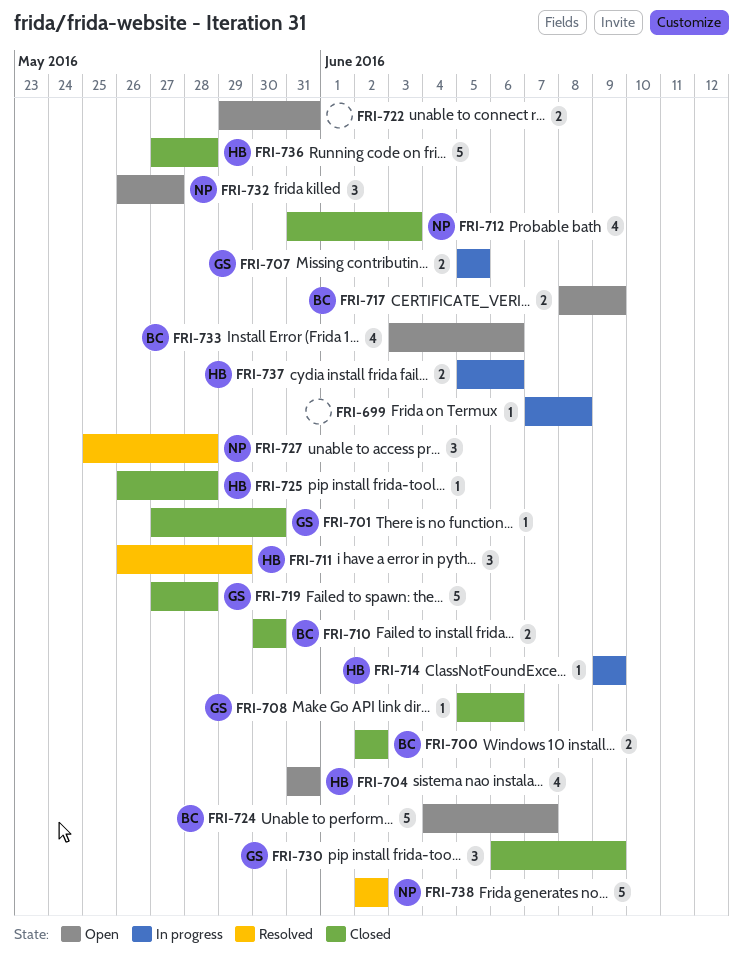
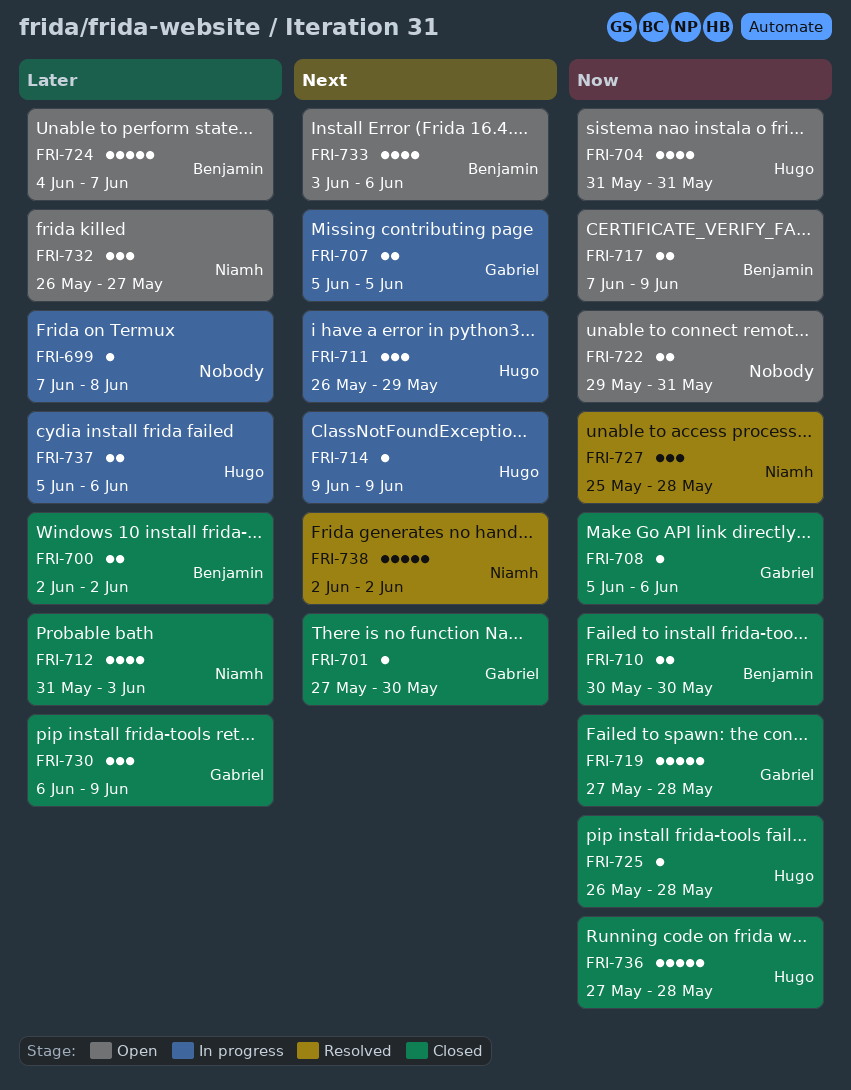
FRI-711, status: Resolved -> In progress
FRI-717, start: Jun 8 -> Jun 7

